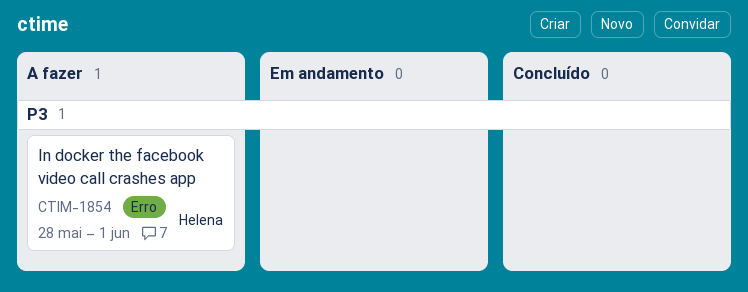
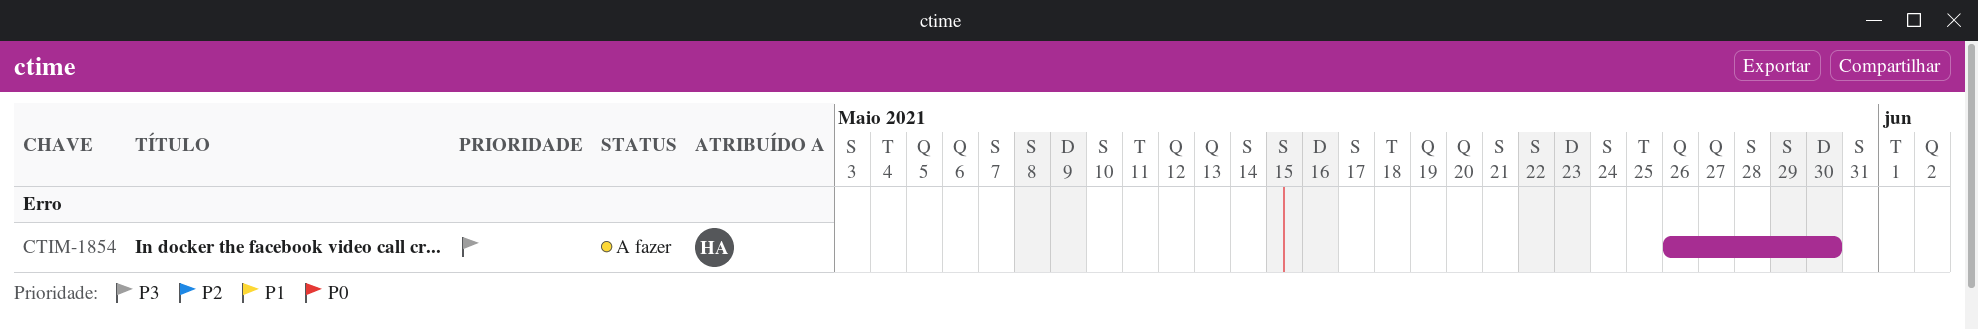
CTIM-1854, start: May 28 -> May 26
CTIM-1854, due: Jun 1 -> May 30

